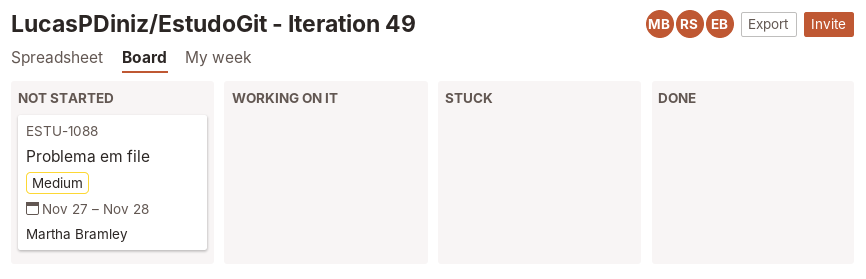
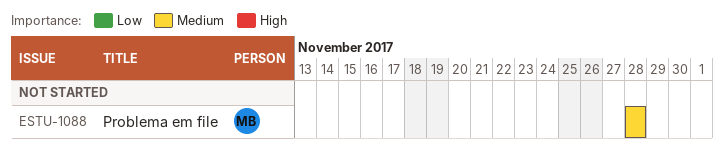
ESTU-1088, start: Nov 27 -> Nov 28

